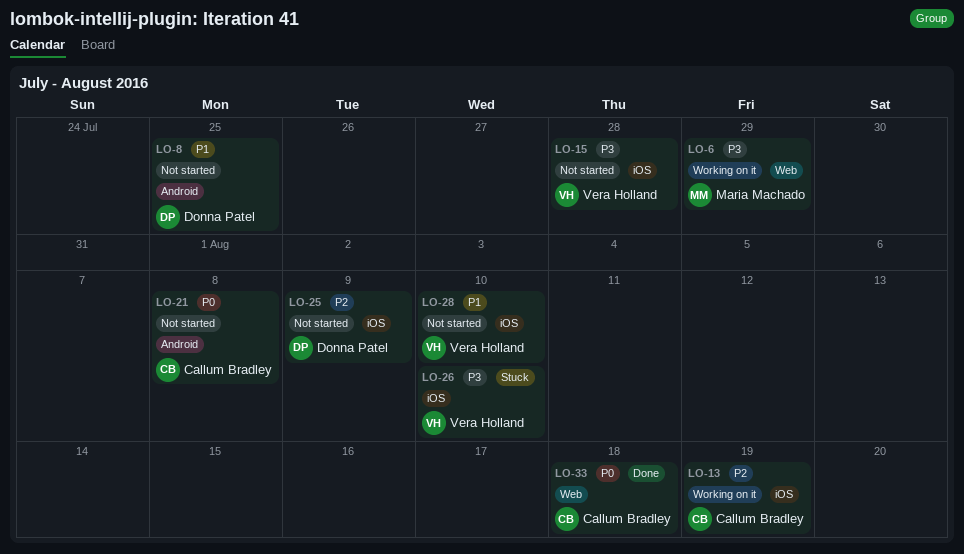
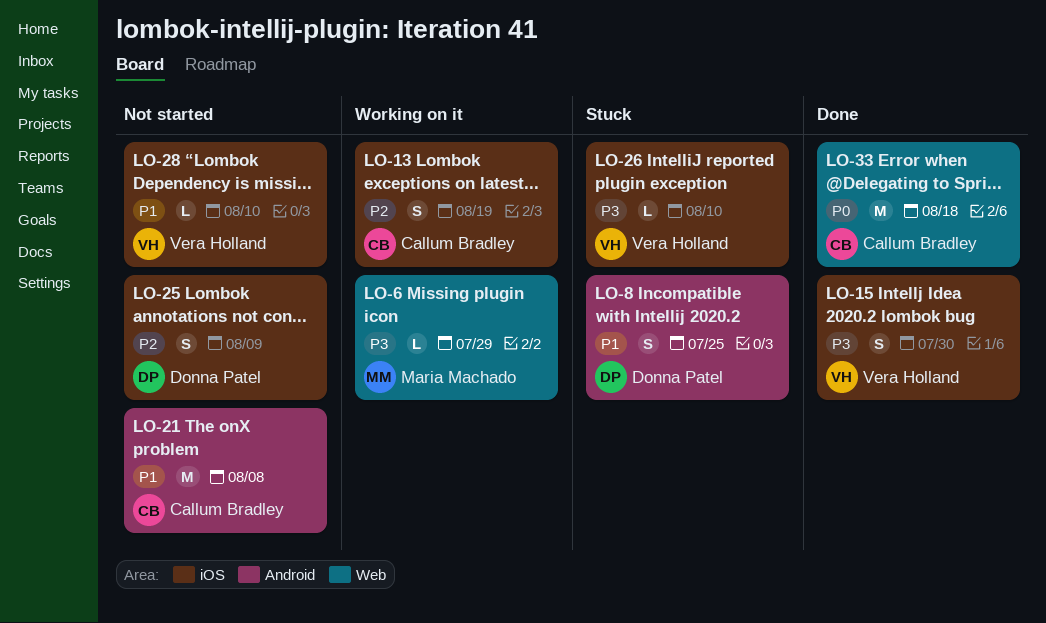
LO-8, status: Not started -> Stuck
LO-15, status: Not started -> Done
LO-15, due: Jul 28 -> Jul 30
LO-21, priority: P0 -> P1

